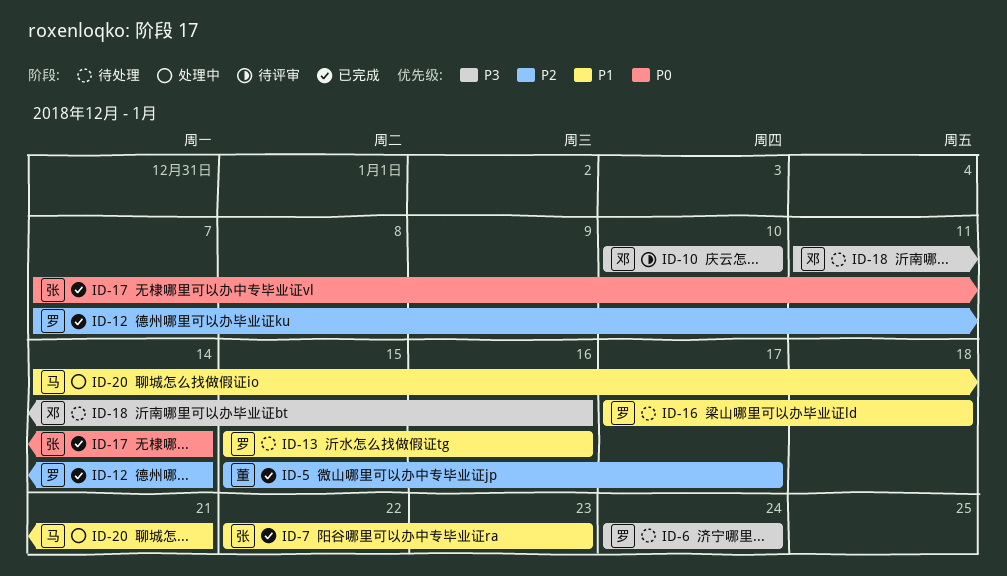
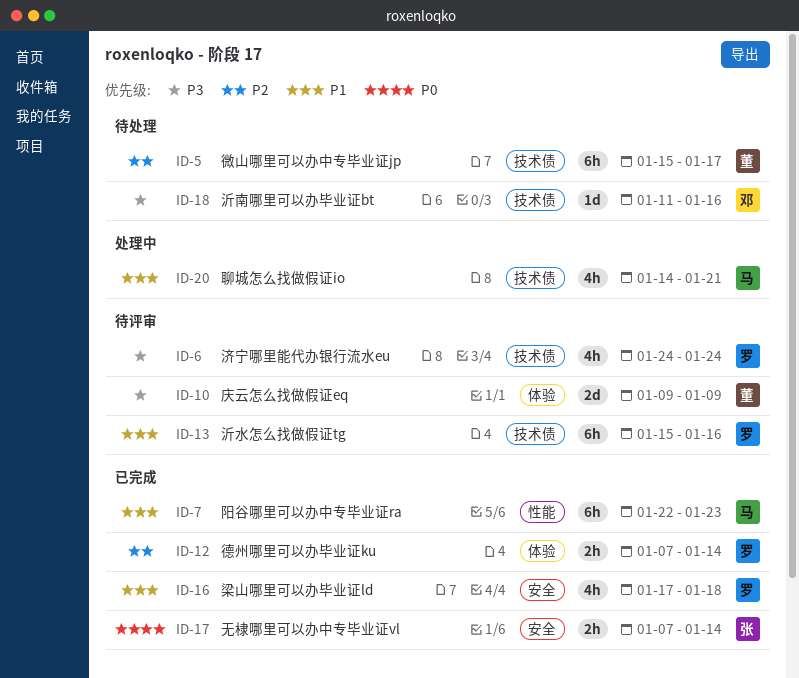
ID-5, status: 已完成 -> 待处理
ID-6, status: 待处理 -> 待评审
ID-7, owner: 张 -> 马
ID-10, owner: 邓 -> 董
ID-10, start: Jan 10 -> Jan 9
ID-10, due: Jan 10 -> Jan 9
ID-13, status: 待处理 -> 待评审
ID-16, status: 待处理 -> 已完成

